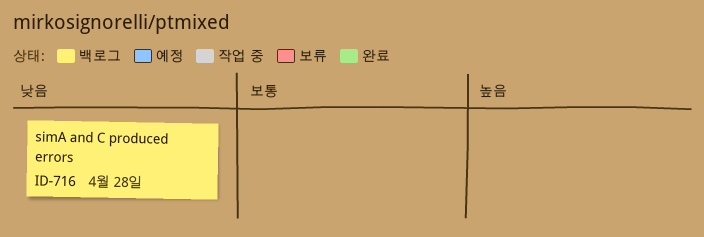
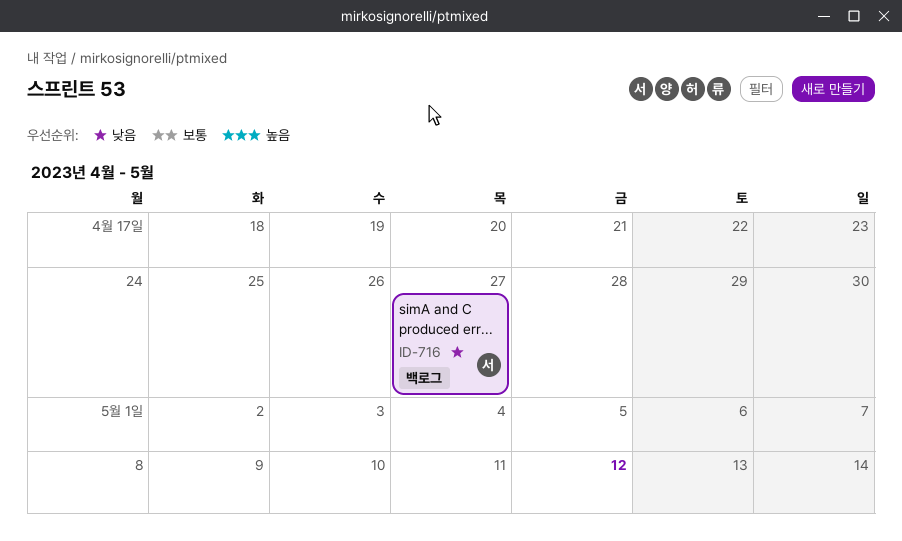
ID-716, due: Apr 28 -> Apr 27

